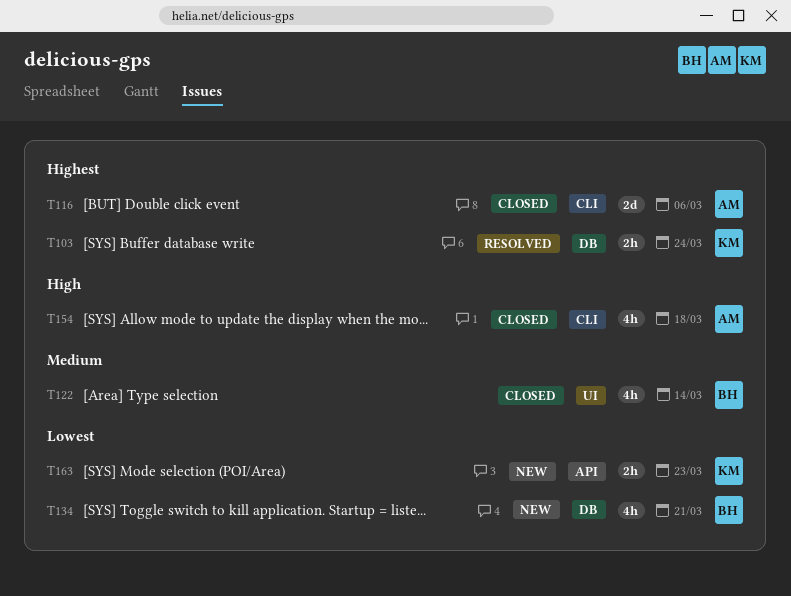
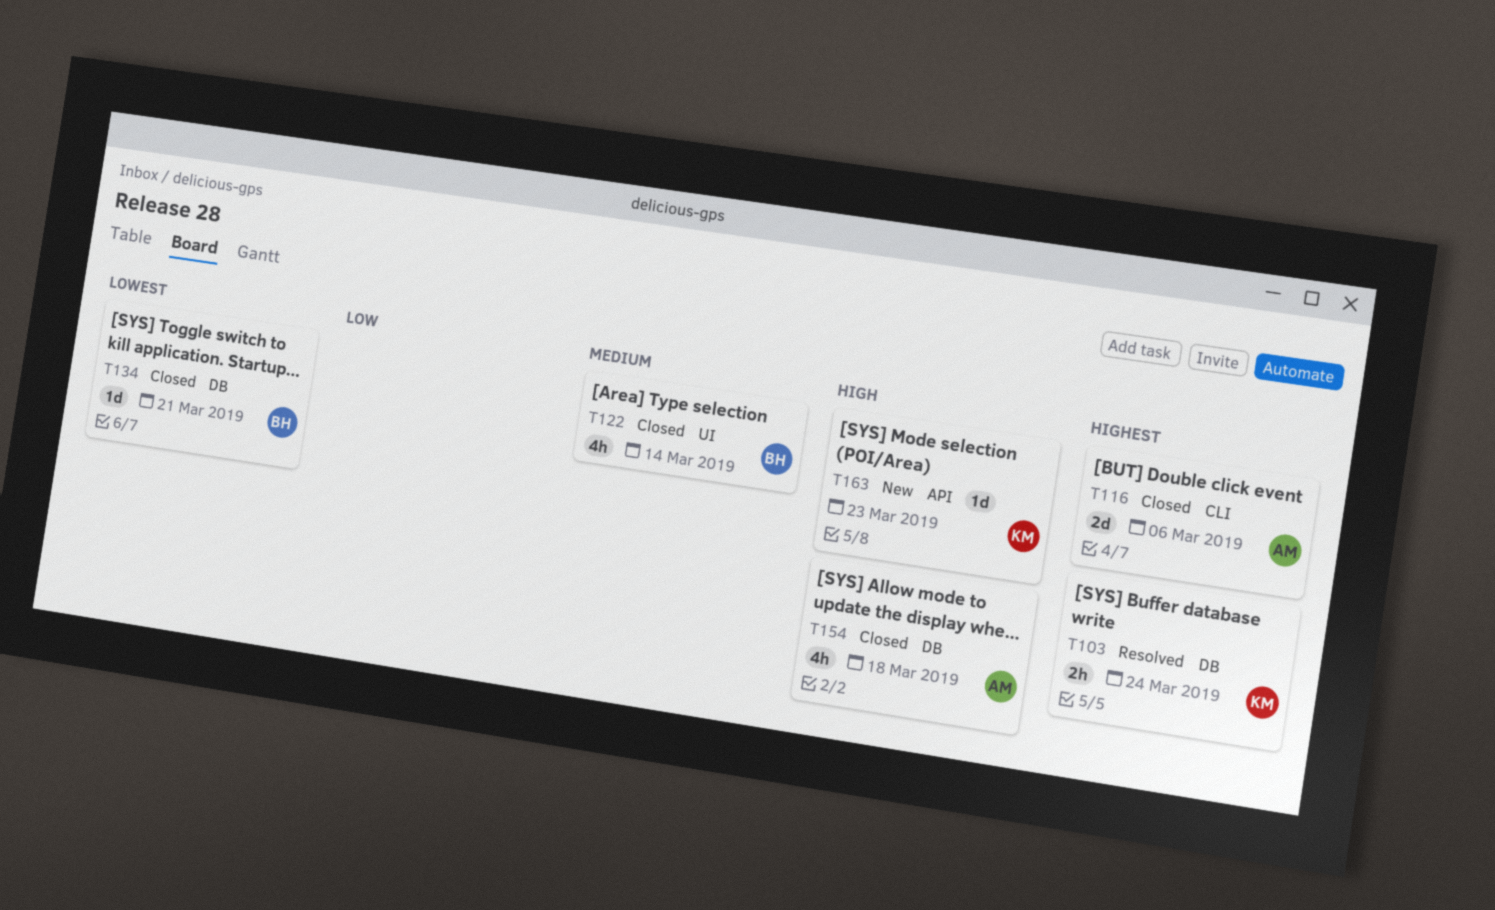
T134, status: New -> Closed
T134, estimate: 4h -> 1d
T154, label: CLI -> DB
T163, priority: Lowest -> High
T163, estimate: 2h -> 1d

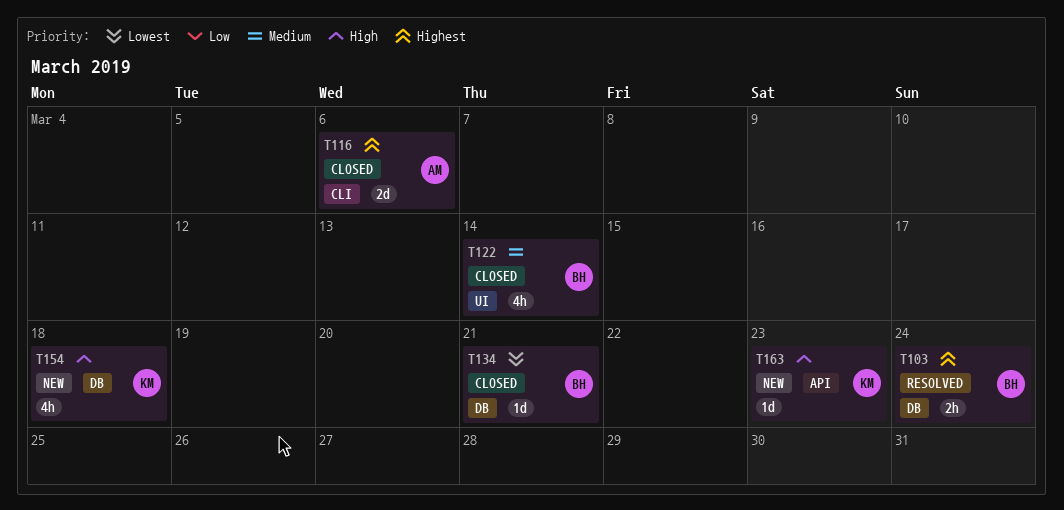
T103, owner: KM -> BH
T154, status: Closed -> New
T154, owner: AM -> KM

